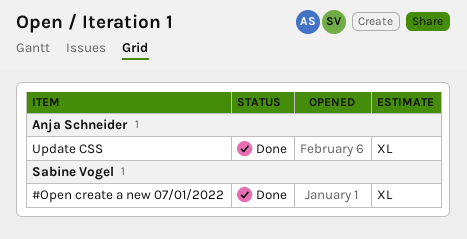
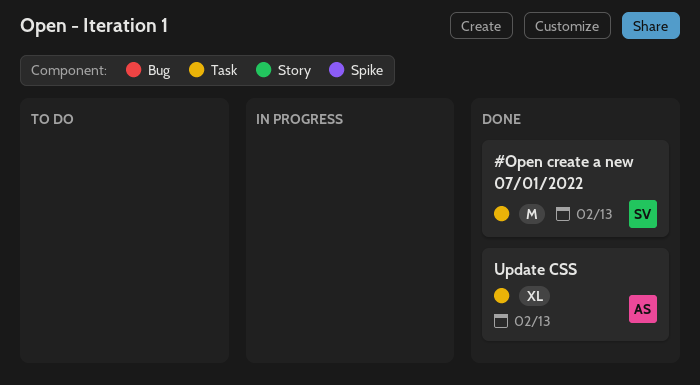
#Open create a new 07/01/2022, estimate: XL -> M

